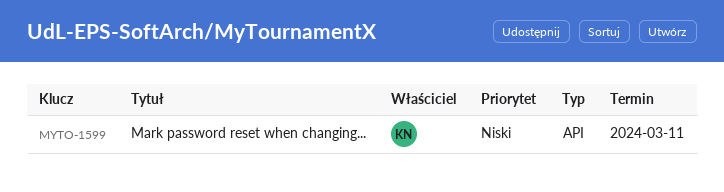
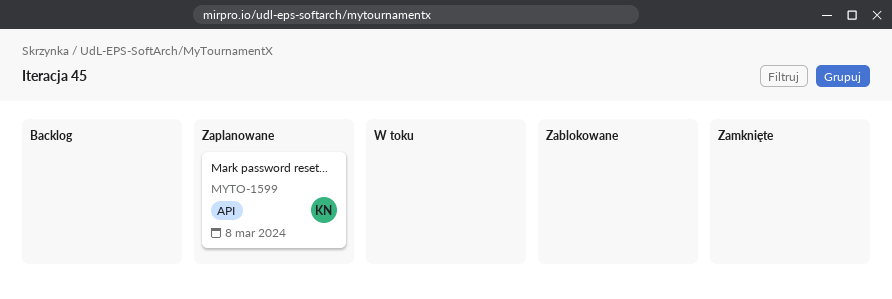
MYTO-1599, due: Mar 11 -> Mar 8

